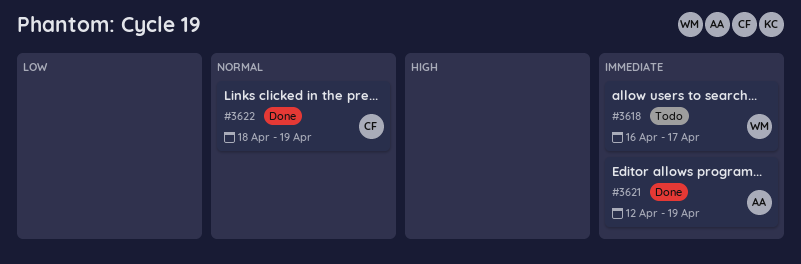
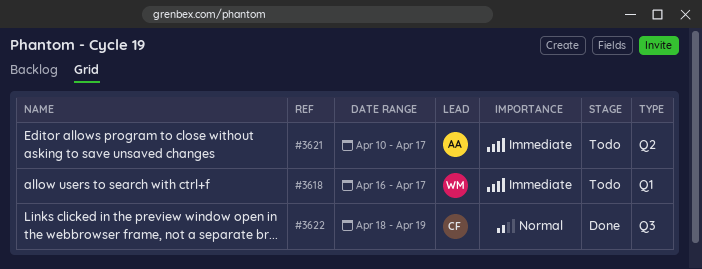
#3621, status: Done -> Todo
#3621, start: Apr 12 -> Apr 10
#3621, due: Apr 19 -> Apr 17

